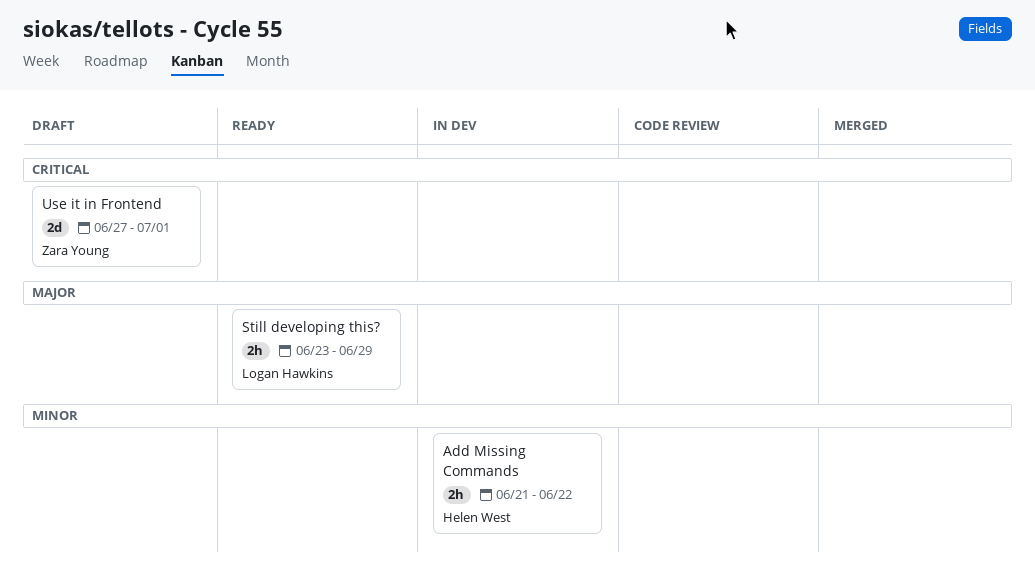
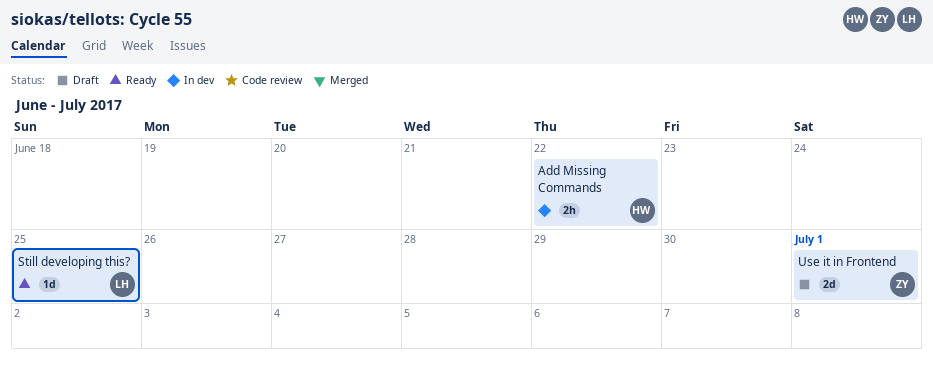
Still developing this?, estimate: 2h -> 1d
Still developing this?, due: Jun 29 -> Jun 25

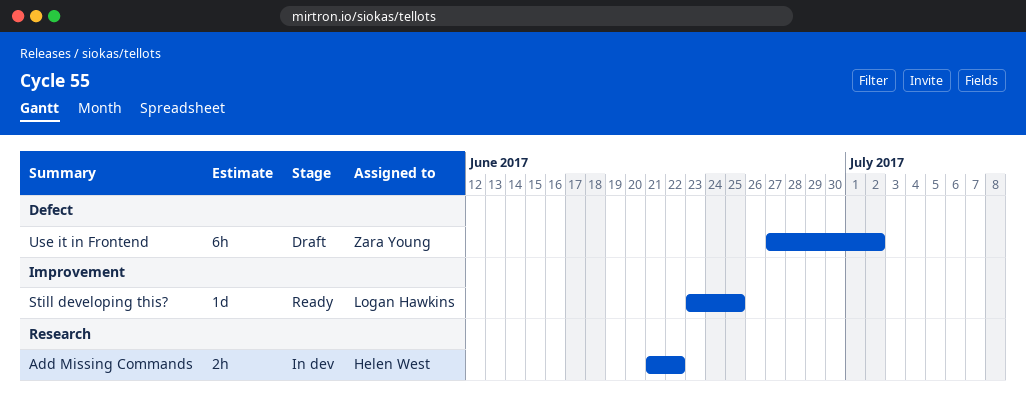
Use it in Frontend, estimate: 2d -> 6h
Use it in Frontend, due: Jul 1 -> Jul 2

